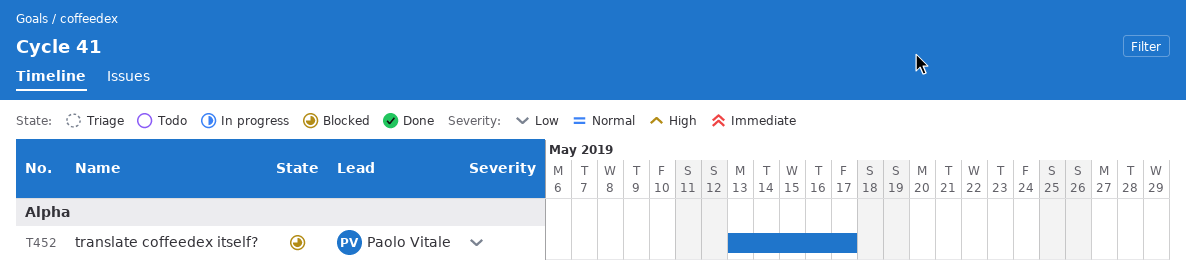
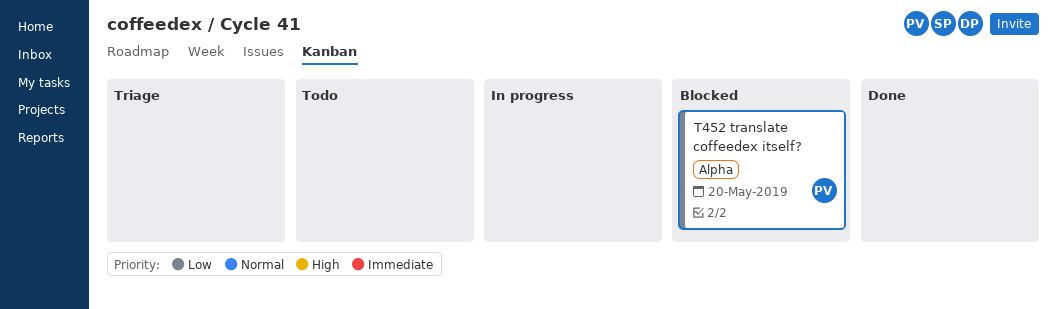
T452, due: May 17 -> May 20

